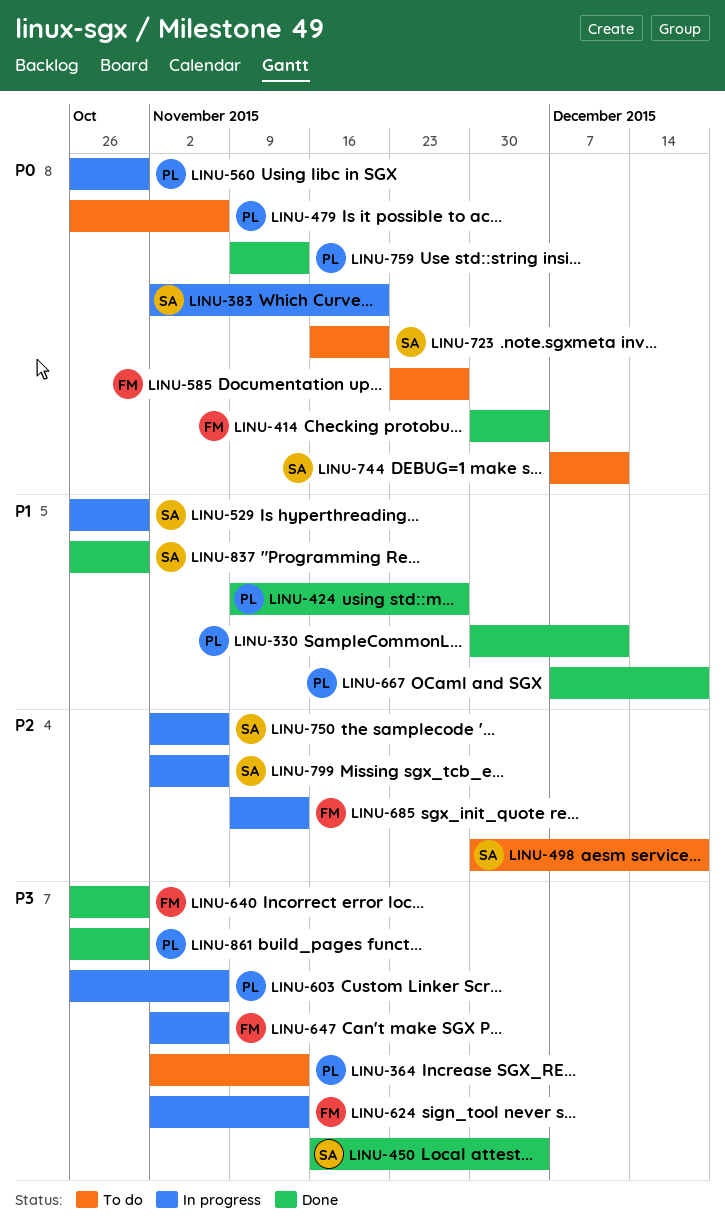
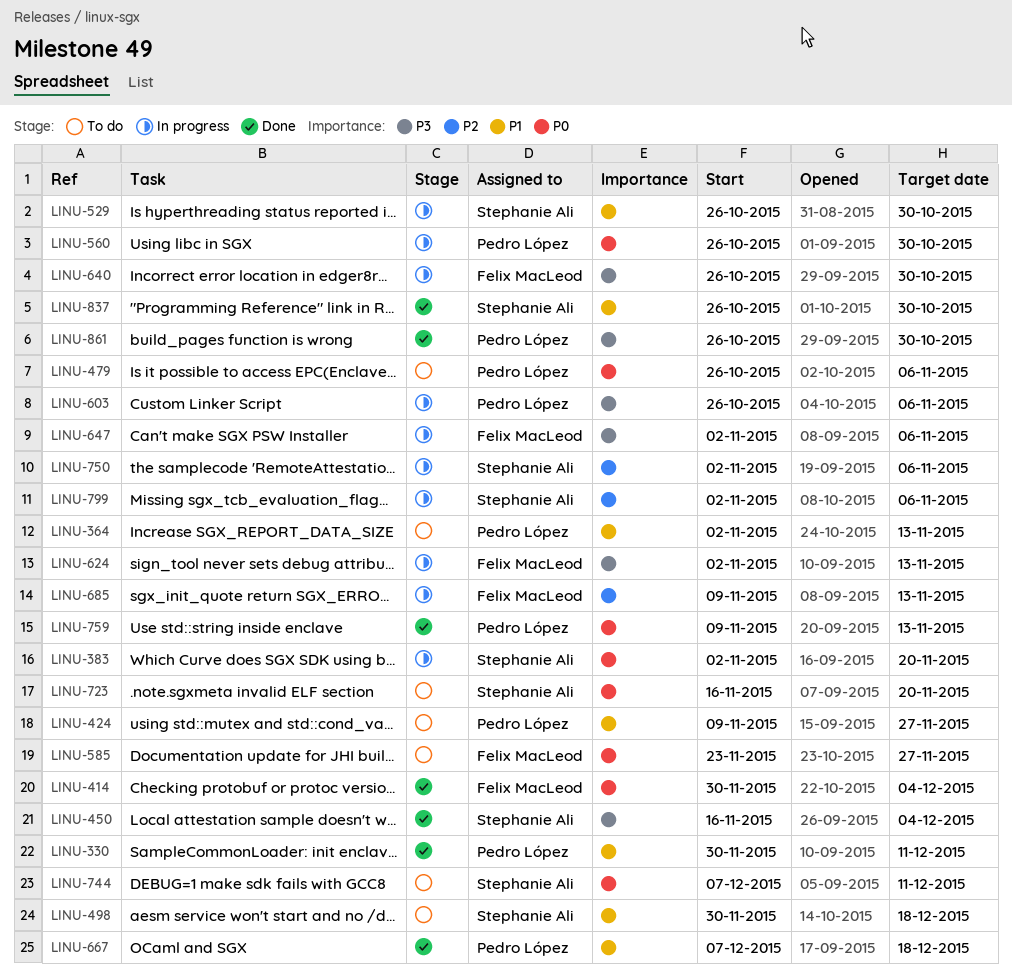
LINU-364, priority: P3 -> P1
LINU-424, status: Done -> To do
LINU-498, priority: P2 -> P1
LINU-640, status: Done -> In progress

